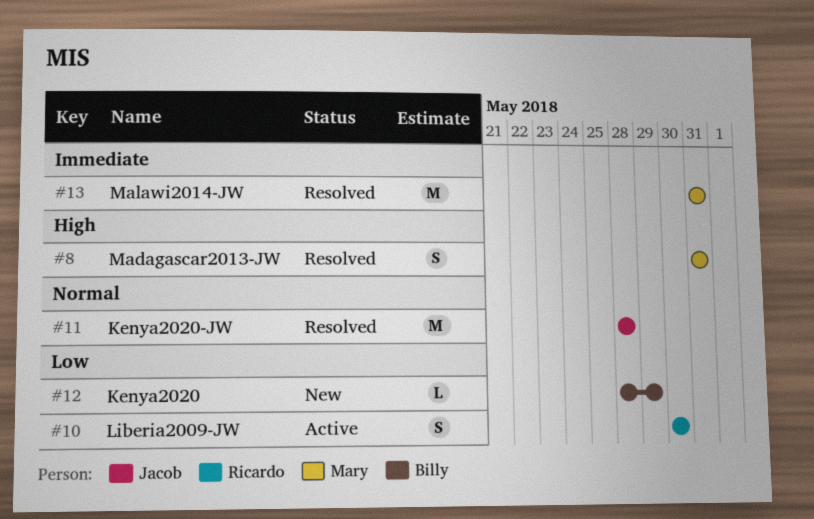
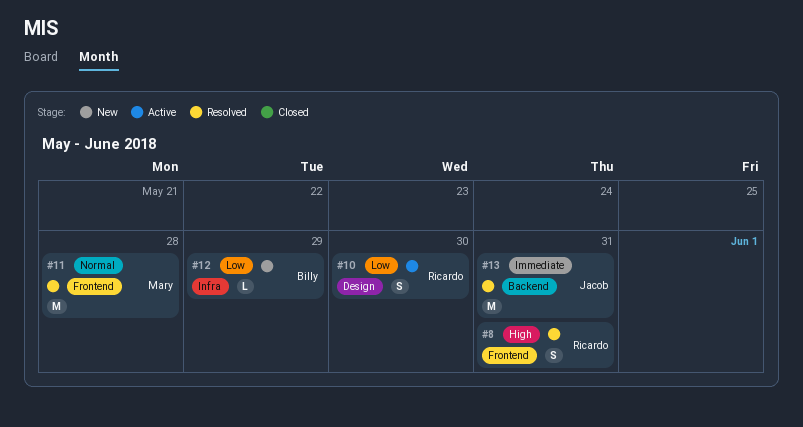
#8, owner: Mary -> Ricardo
#11, owner: Jacob -> Mary
#13, owner: Mary -> Jacob

